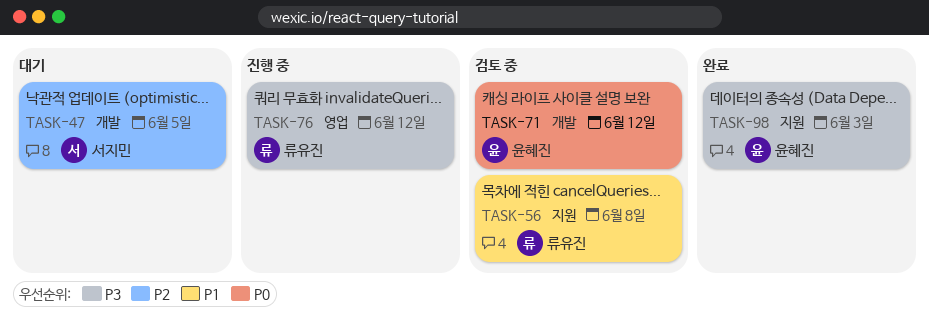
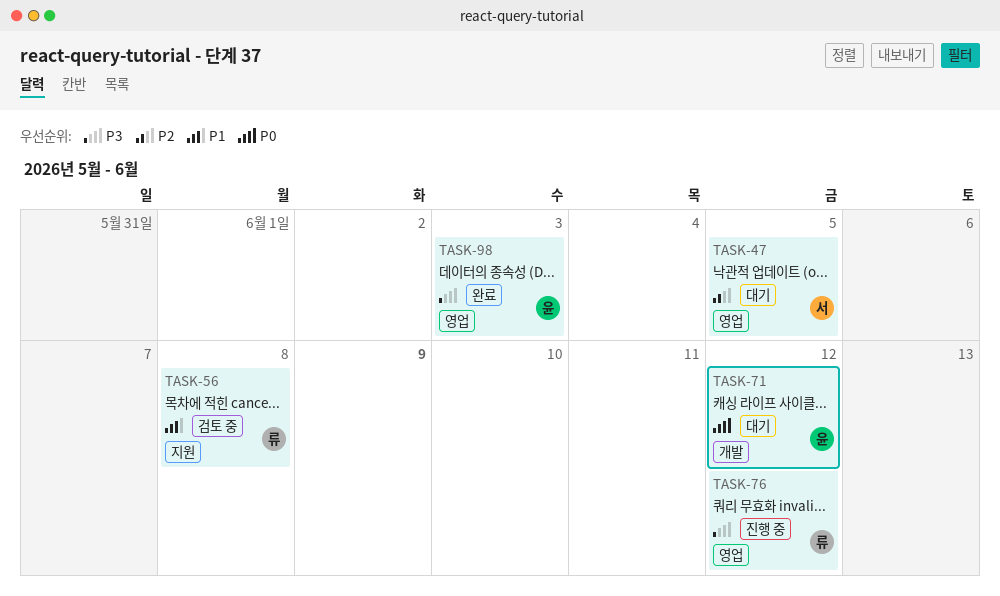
TASK-47, label: 개발 -> 영업
TASK-71, status: 검토 중 -> 대기
TASK-98, label: 지원 -> 영업

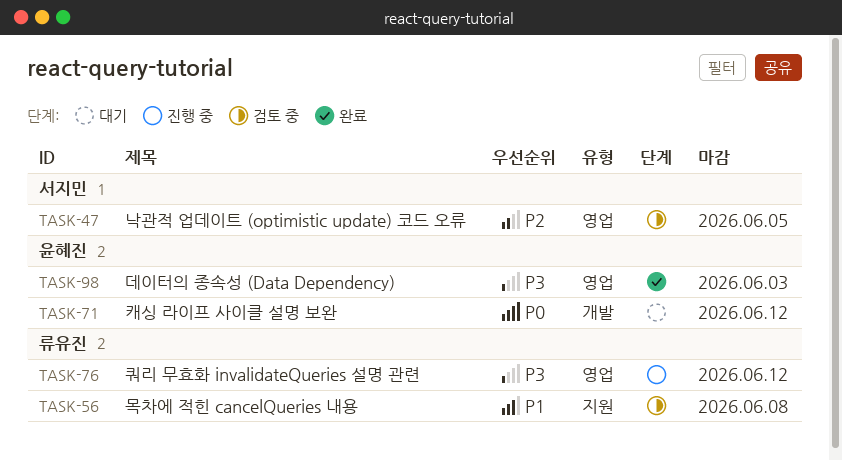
TASK-47, status: 대기 -> 검토 중

